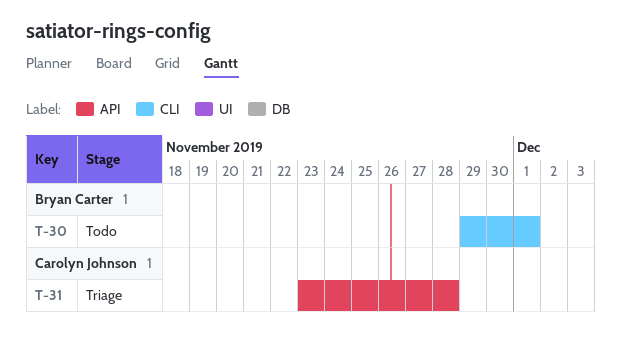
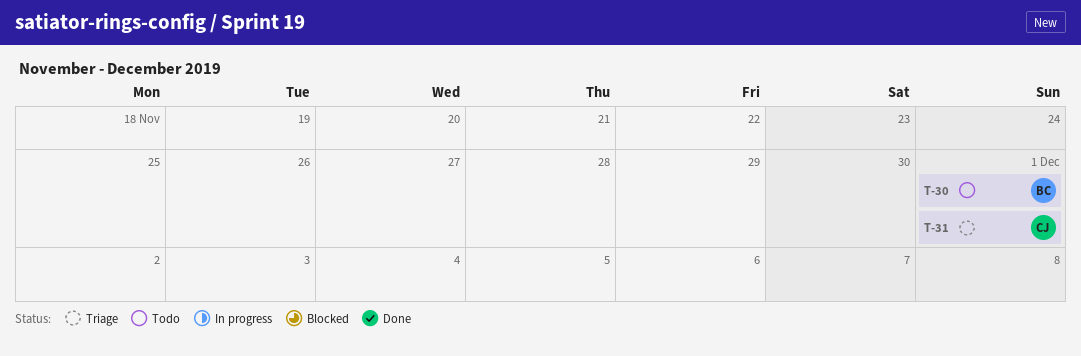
T-31, due: Nov 28 -> Dec 1

